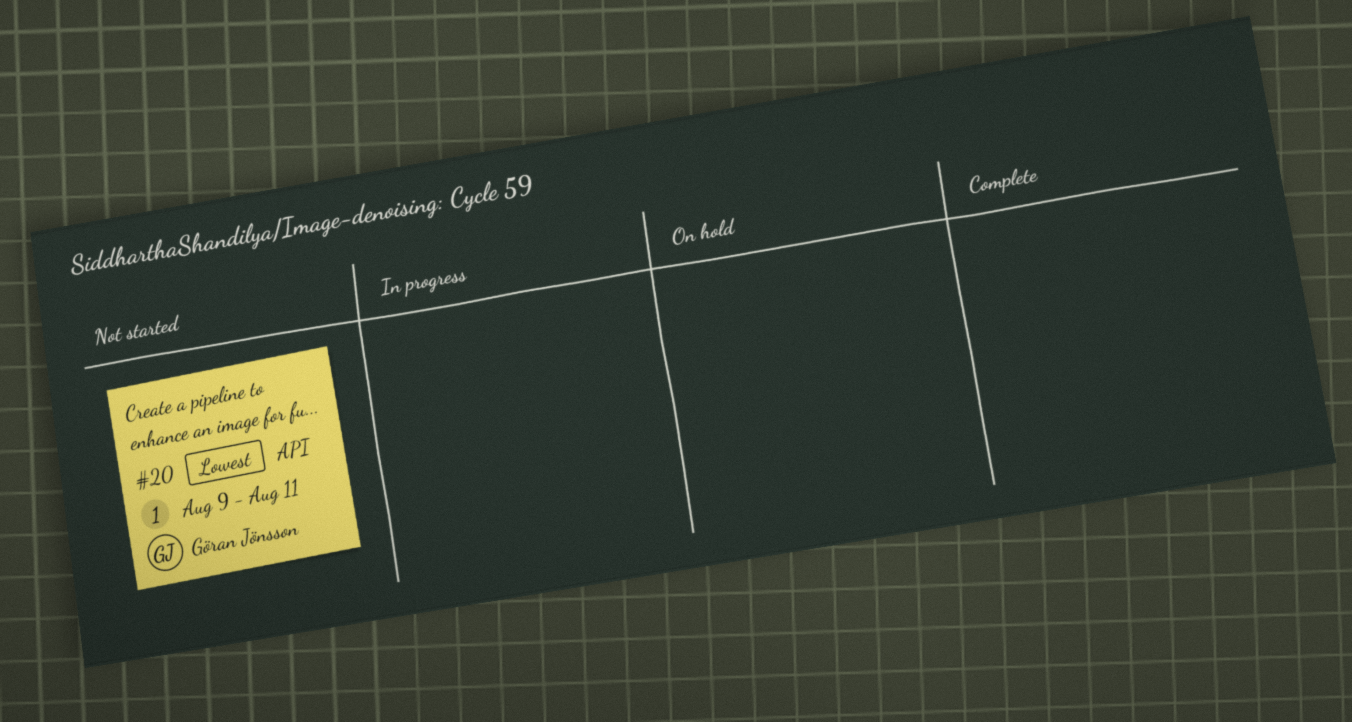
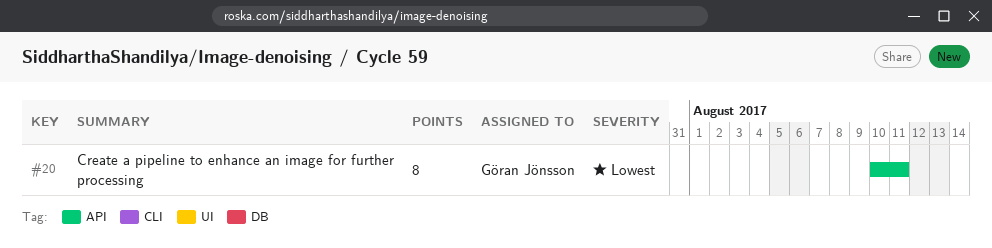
#20, estimate: 1 -> 8
#20, start: Aug 9 -> Aug 10

